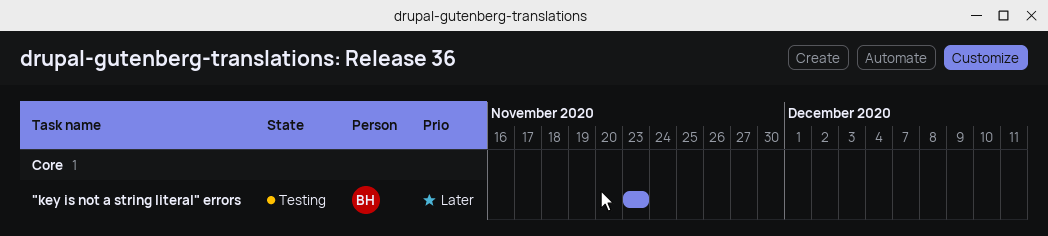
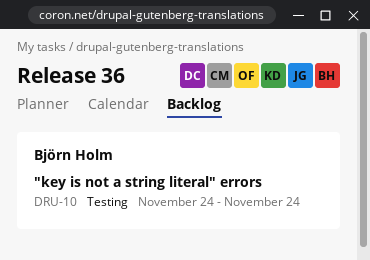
"key is not a string literal" errors, start: Nov 23 -> Nov 24
"key is not a string literal" errors, due: Nov 23 -> Nov 24

